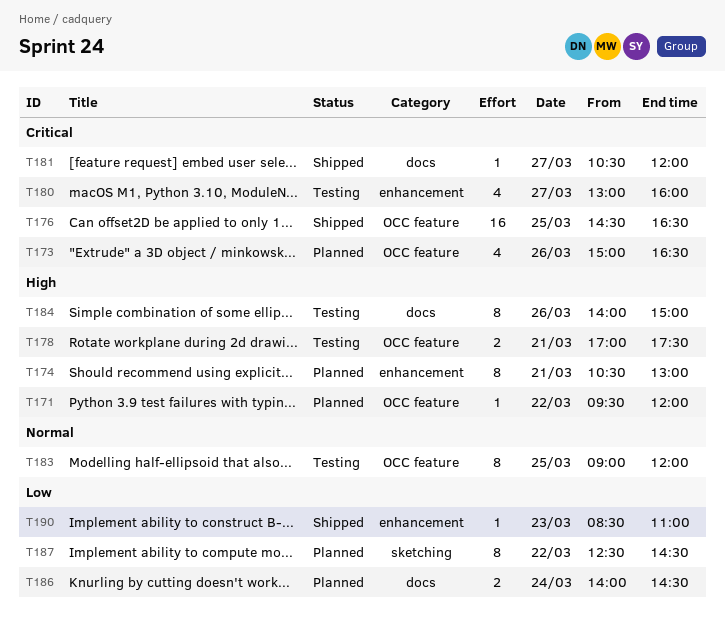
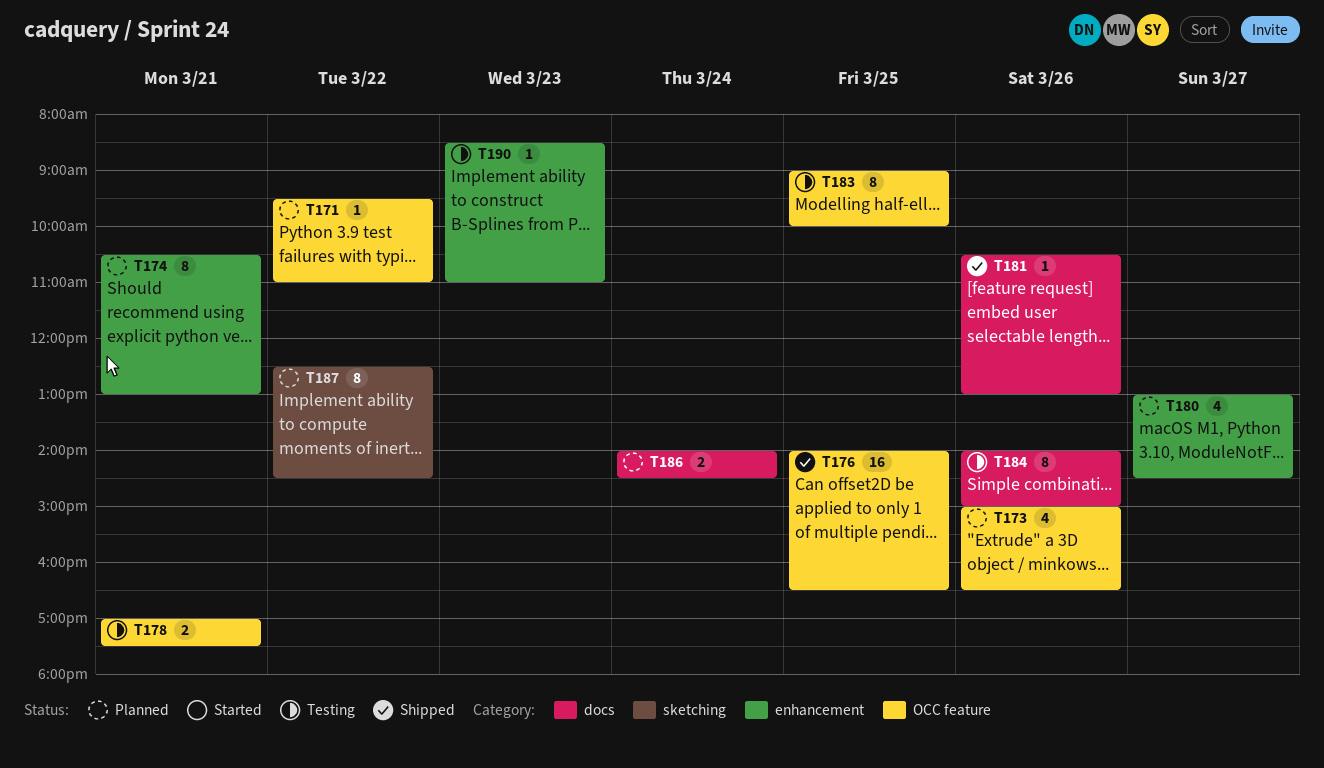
T171, ends: 12:00 -> 11:00
T176, begins: 14:30 -> 14:00
T180, status: Testing -> Planned
T180, ends: 16:00 -> 14:30
T181, day: Mar 27 -> Mar 26
T181, ends: 12:00 -> 13:00
T183, ends: 12:00 -> 10:00
T190, status: Shipped -> Testing

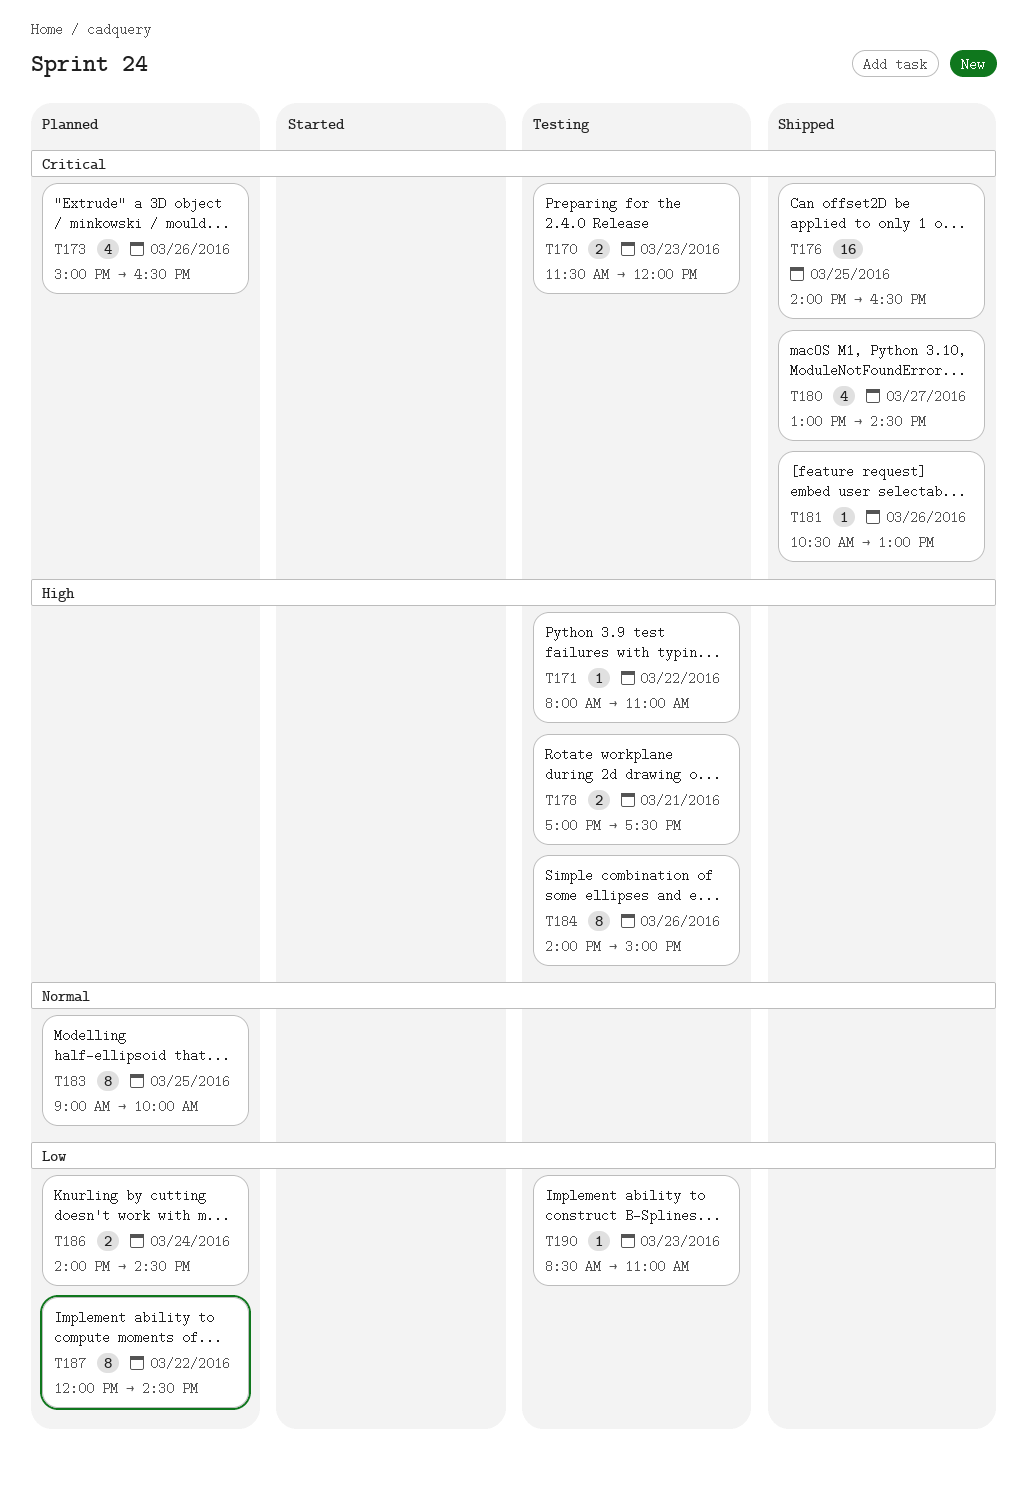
T170: none -> present
T171, status: Planned -> Testing
T171, begins: 09:30 -> 08:00
T174: present -> none
T180, status: Planned -> Shipped
T183, status: Testing -> Planned
T187, begins: 12:30 -> 12:00

